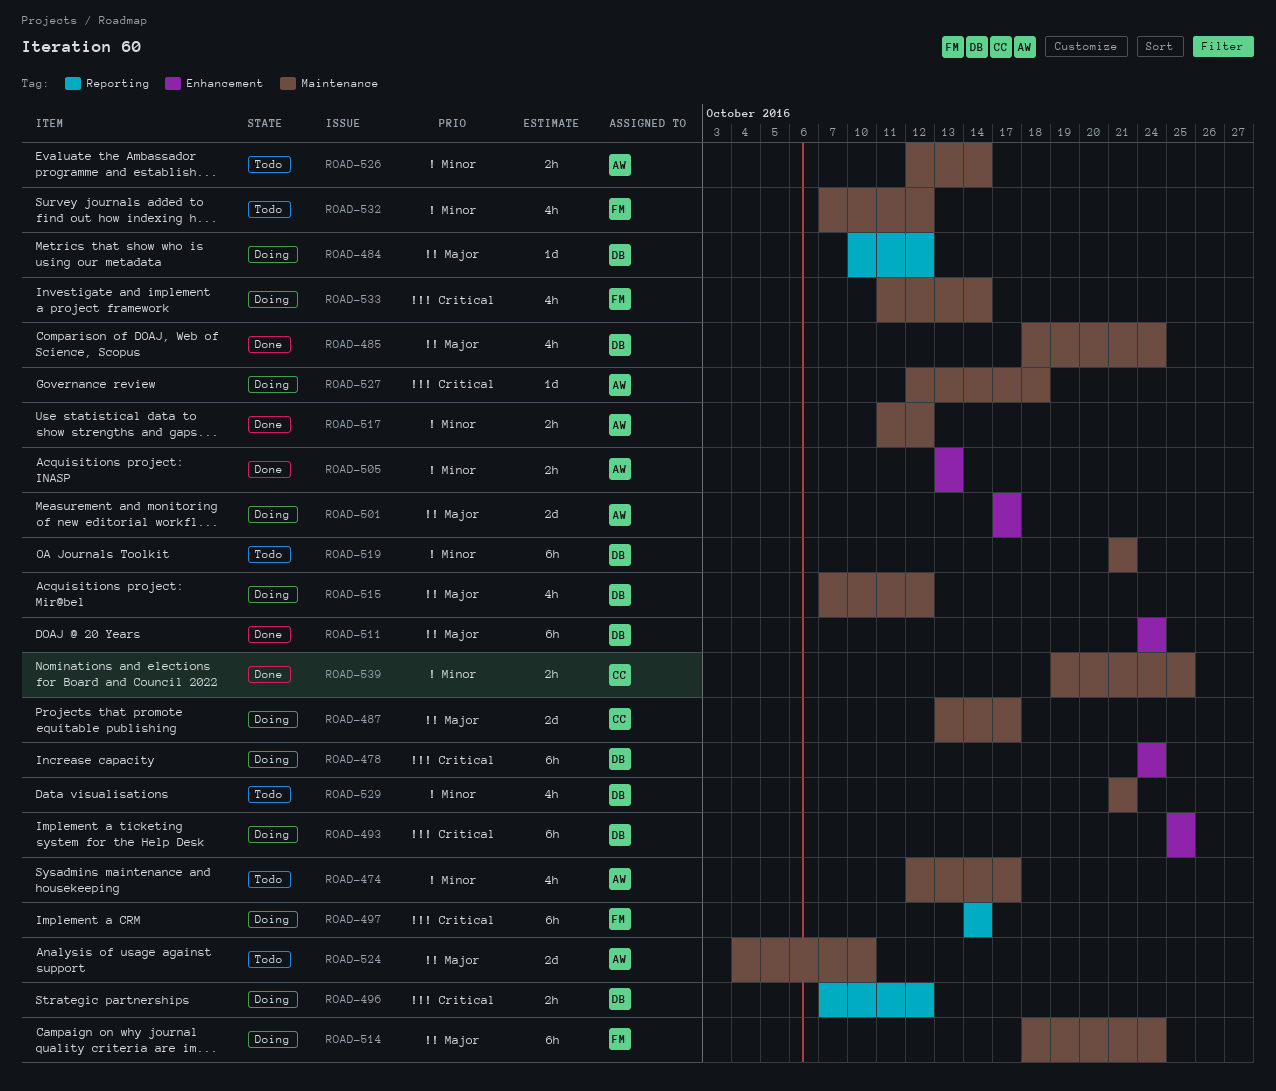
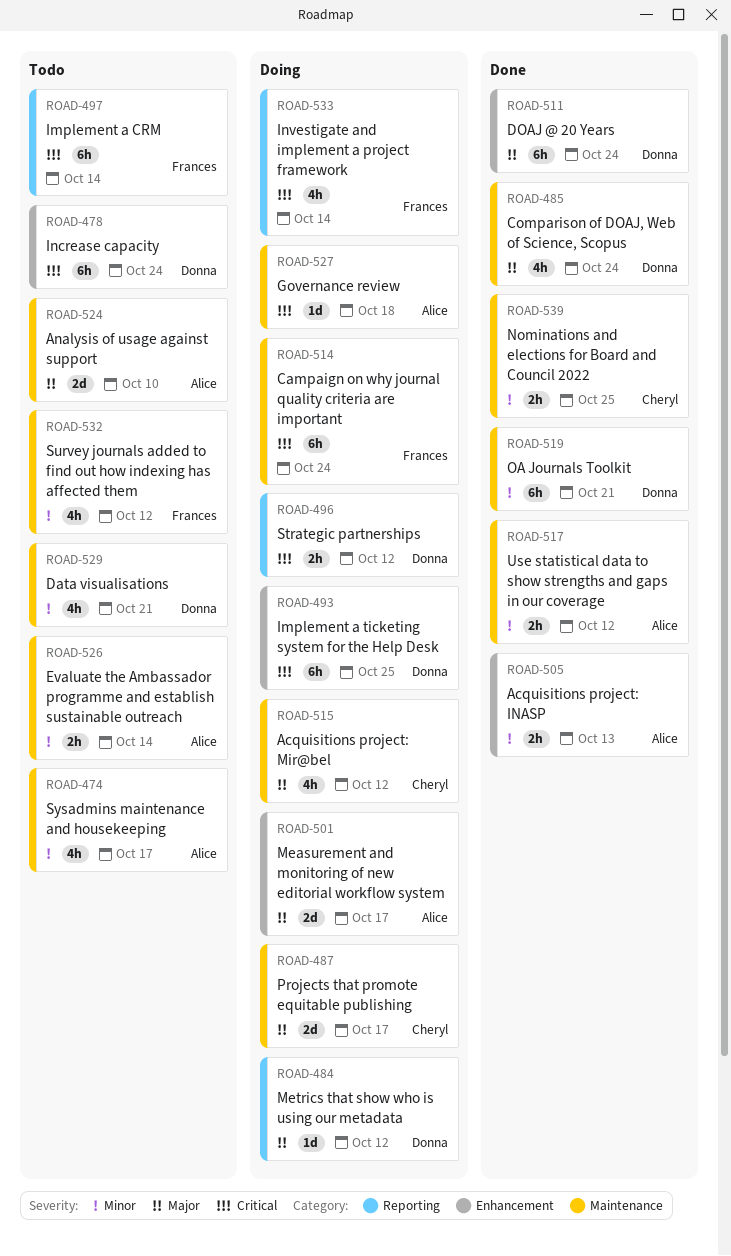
ROAD-478, status: Doing -> Todo
ROAD-497, status: Doing -> Todo
ROAD-514, priority: Major -> Critical
ROAD-515, owner: Donna -> Cheryl
ROAD-519, status: Todo -> Done
ROAD-533, label: Maintenance -> Reporting

